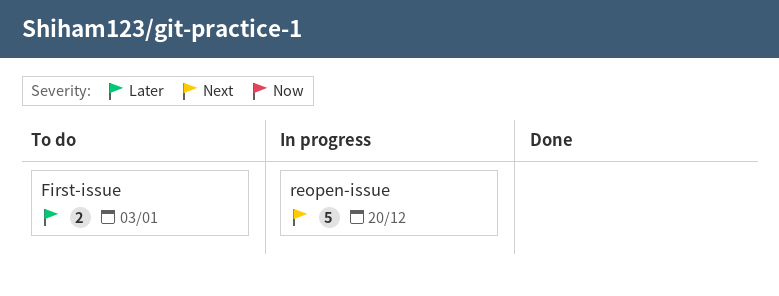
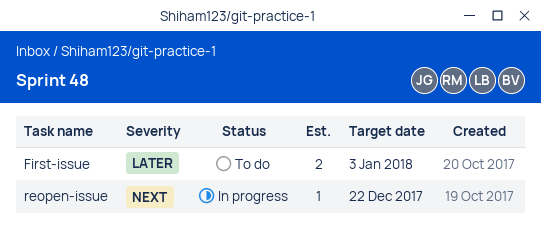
reopen-issue, estimate: 5 -> 1
reopen-issue, due: Dec 20 -> Dec 22

